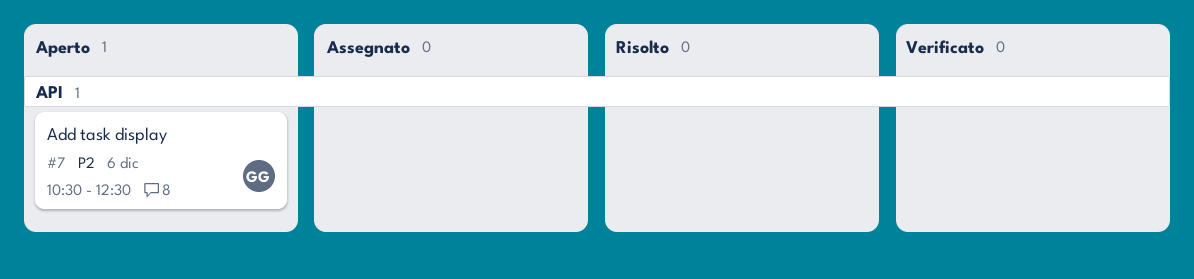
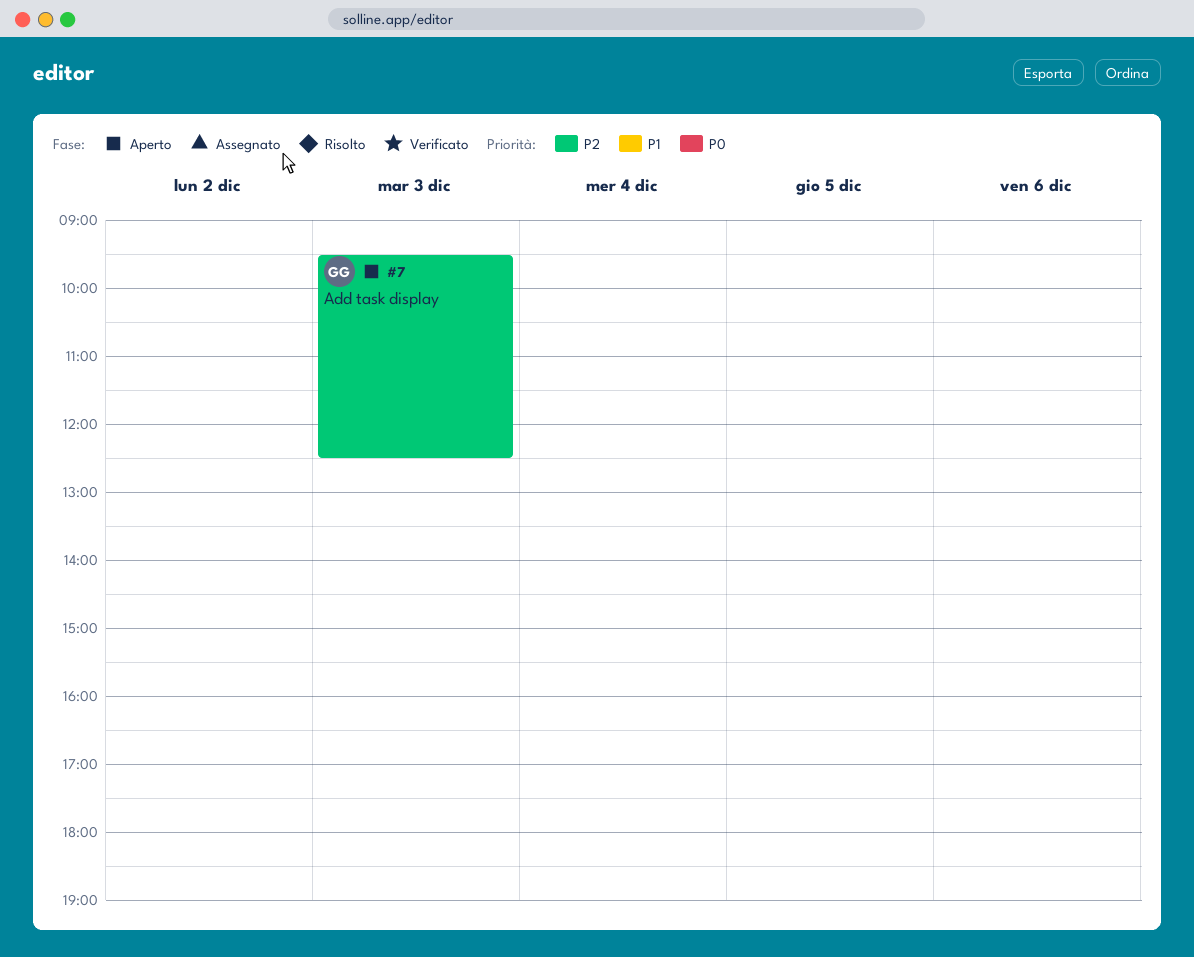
#7, day: Dec 6 -> Dec 3
#7, begins: 10:30 -> 09:30

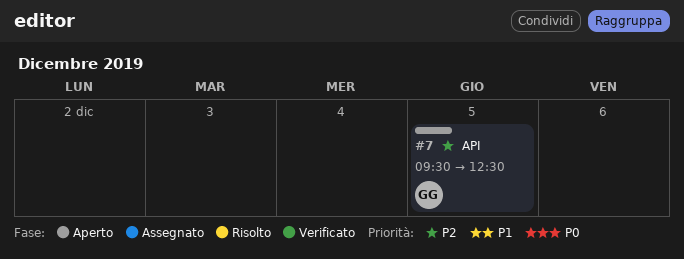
#7, day: Dec 3 -> Dec 5

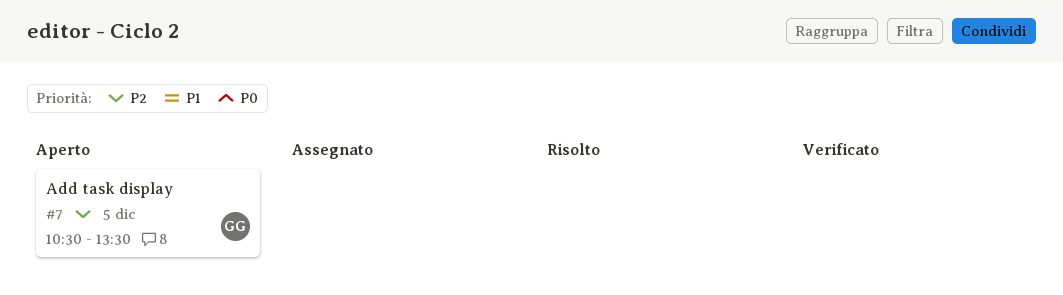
#7, begins: 09:30 -> 10:30
#7, ends: 12:30 -> 13:30

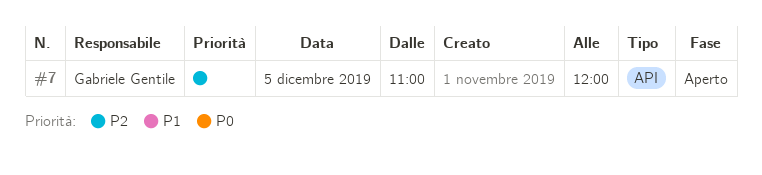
#7, begins: 10:30 -> 11:00
#7, ends: 13:30 -> 12:00

